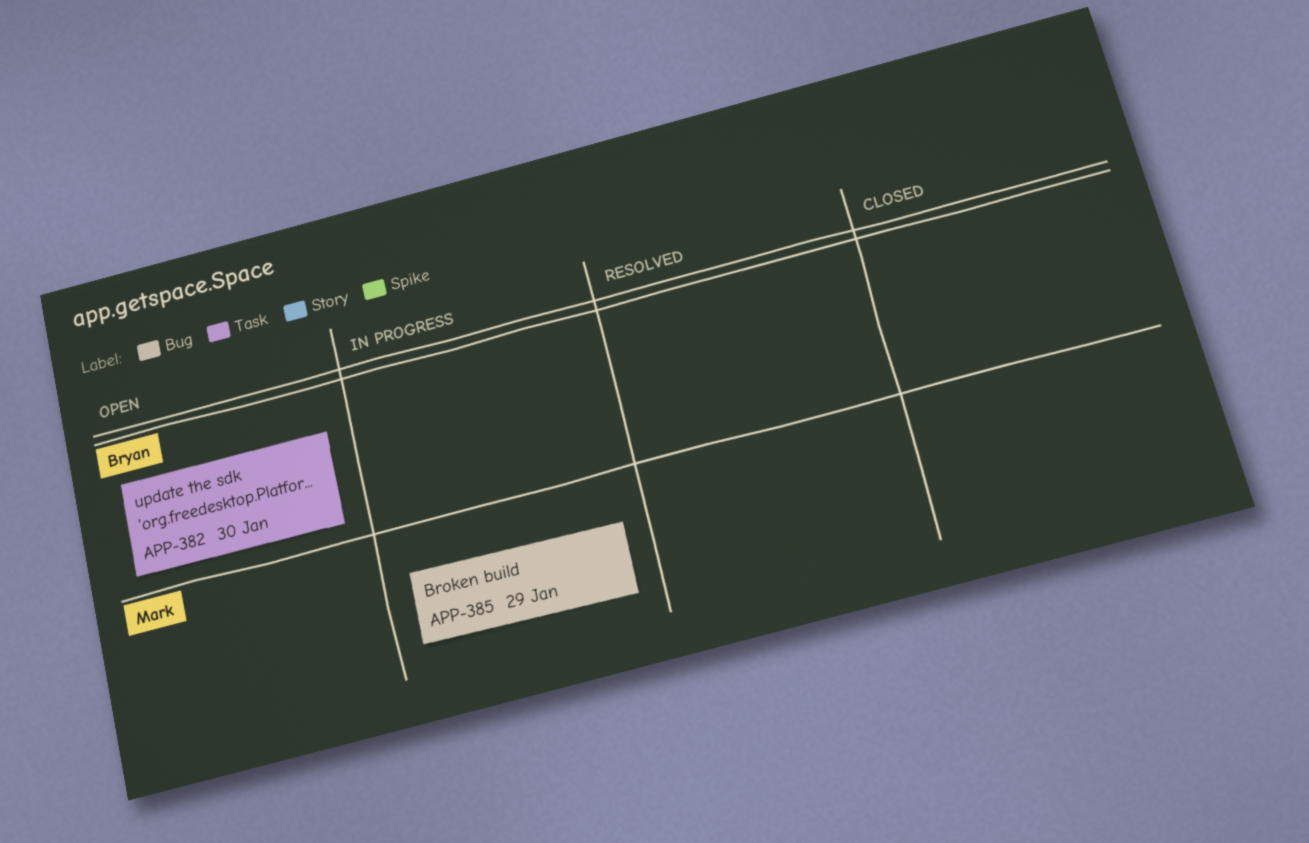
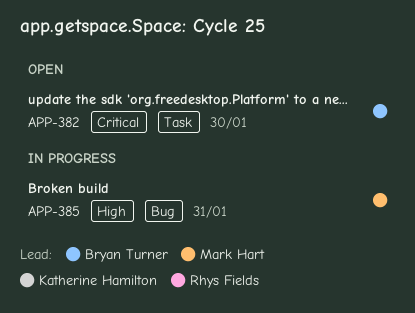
APP-385, due: Jan 29 -> Jan 31

